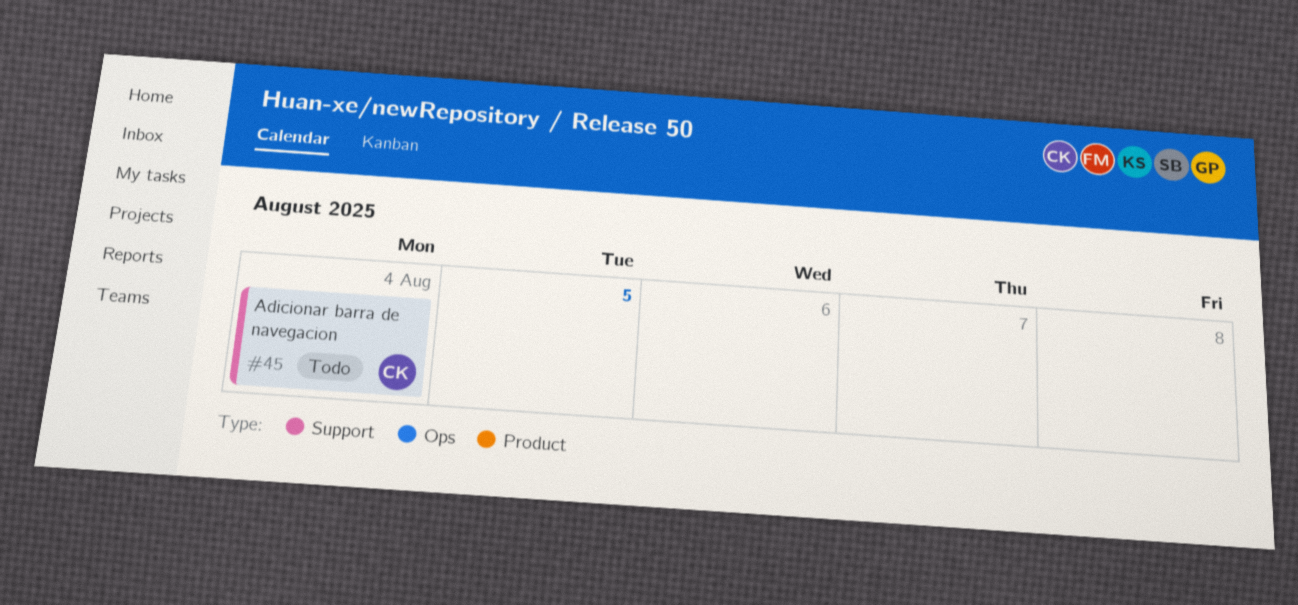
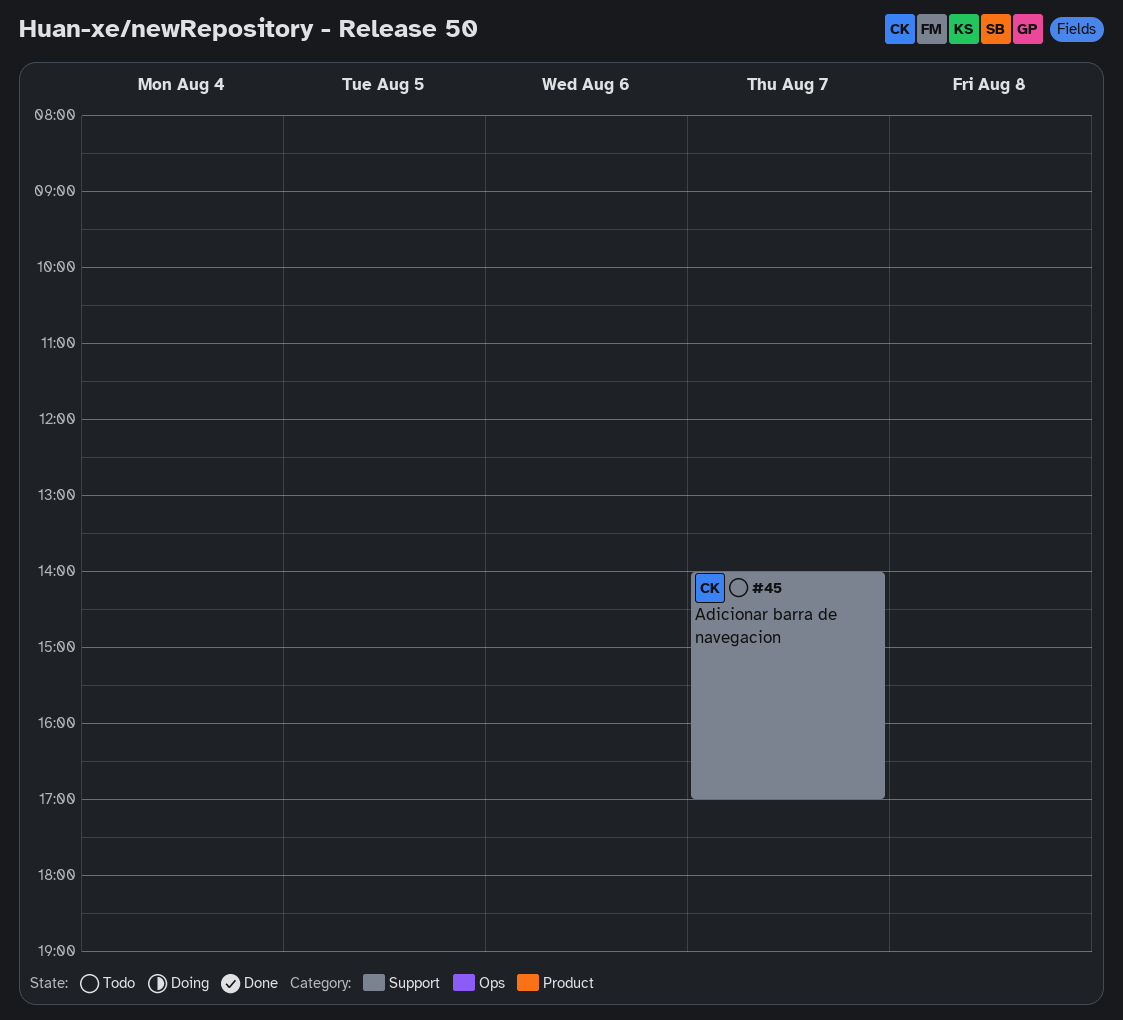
#45, day: Aug 4 -> Aug 7

